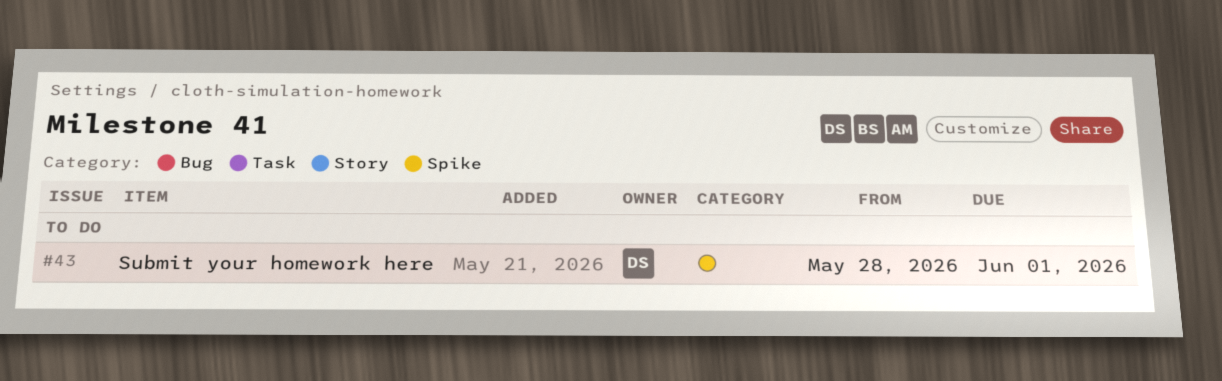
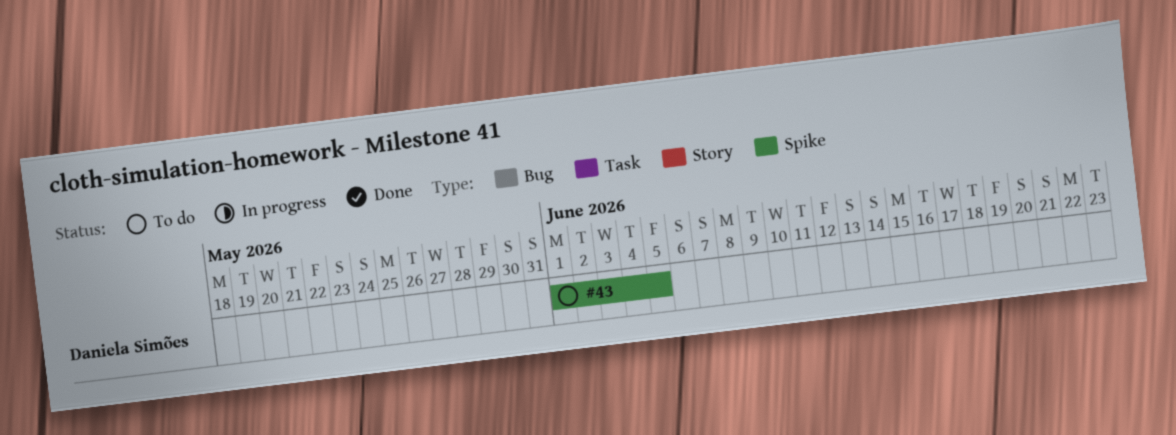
#43, start: May 28 -> Jun 1
#43, due: Jun 1 -> Jun 5

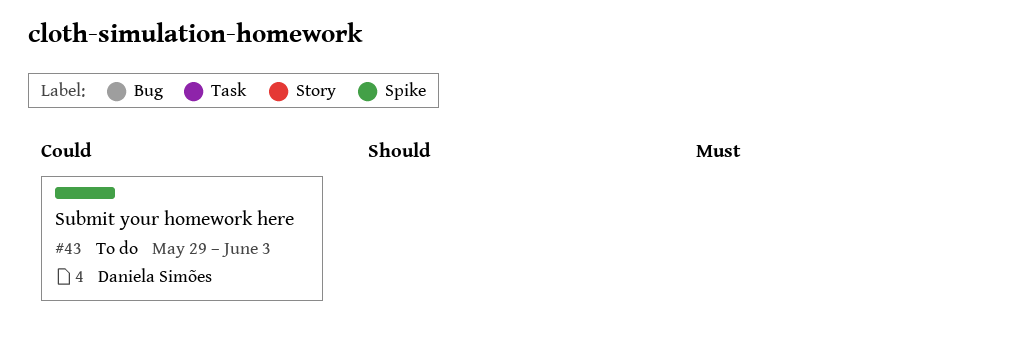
#43, start: Jun 1 -> May 29
#43, due: Jun 5 -> Jun 3

